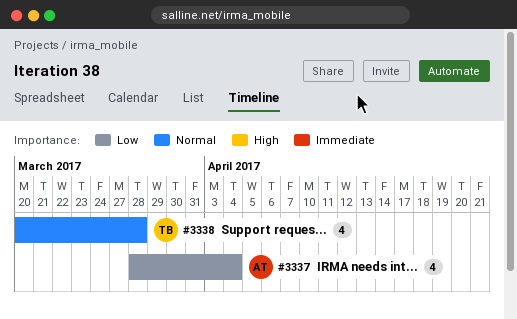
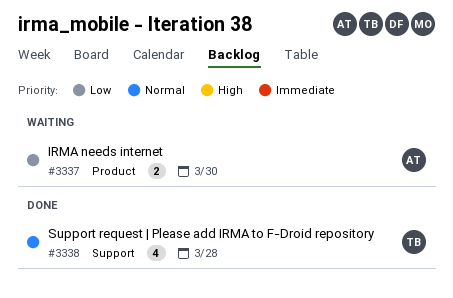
#3337, estimate: 4 -> 2
#3337, due: Apr 4 -> Mar 30

